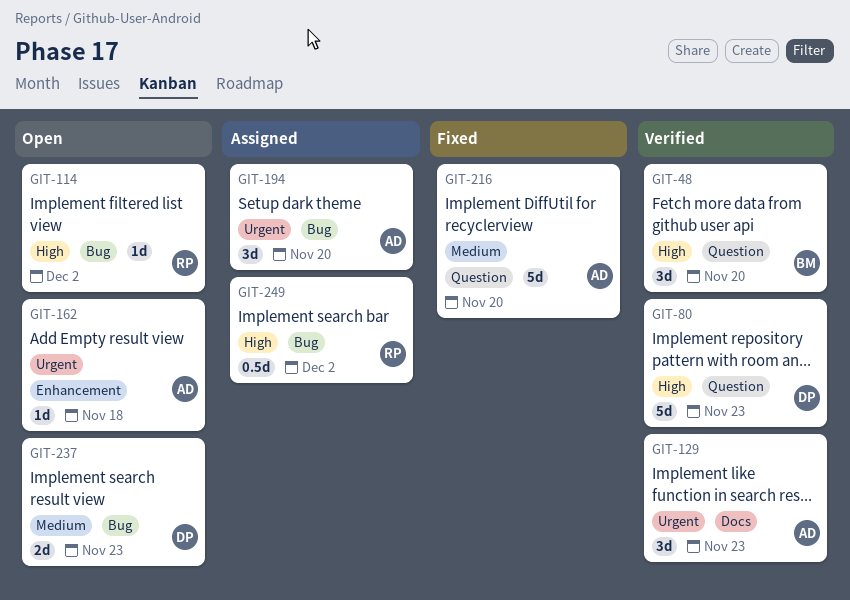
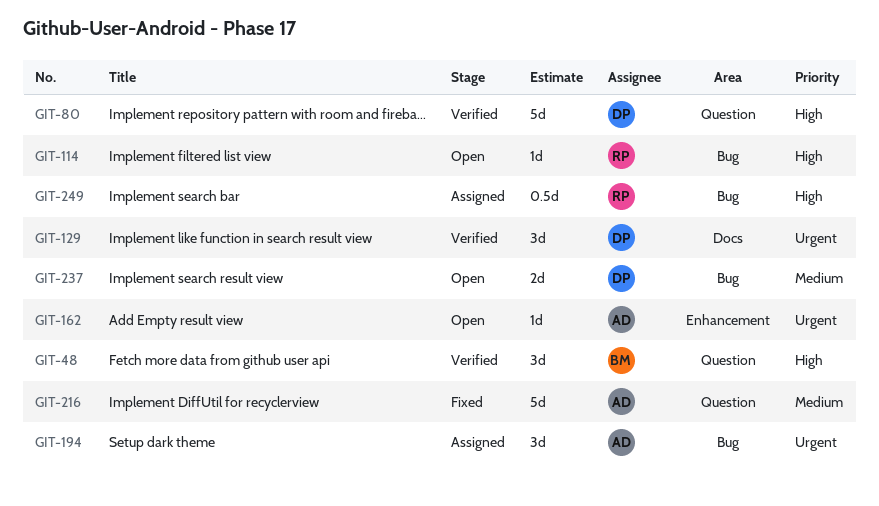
GIT-129, owner: AD -> DP

